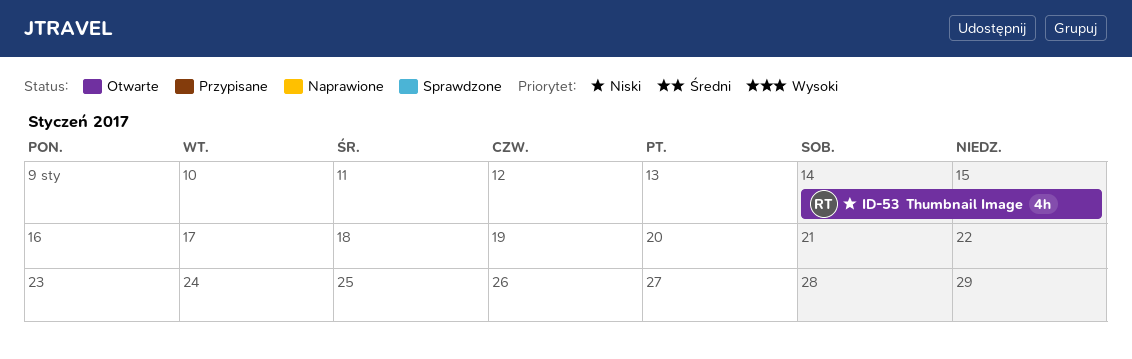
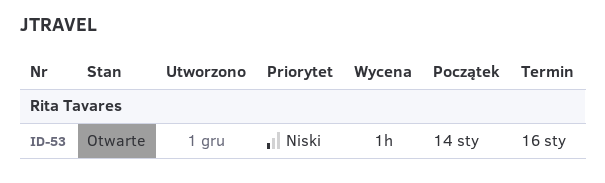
ID-53, estimate: 4h -> 1h
ID-53, due: Jan 15 -> Jan 16

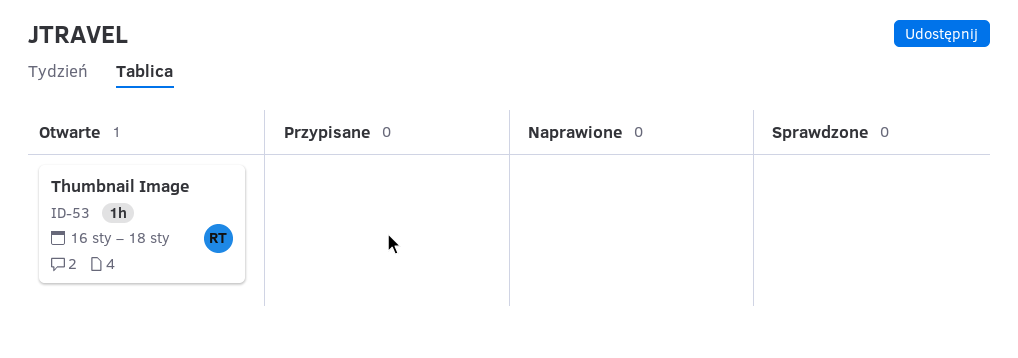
ID-53, start: Jan 14 -> Jan 16
ID-53, due: Jan 16 -> Jan 18

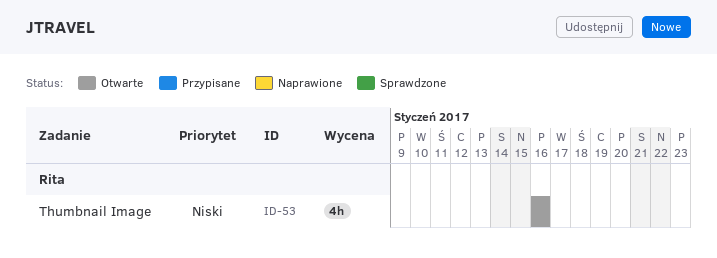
ID-53, estimate: 1h -> 4h
ID-53, due: Jan 18 -> Jan 16

